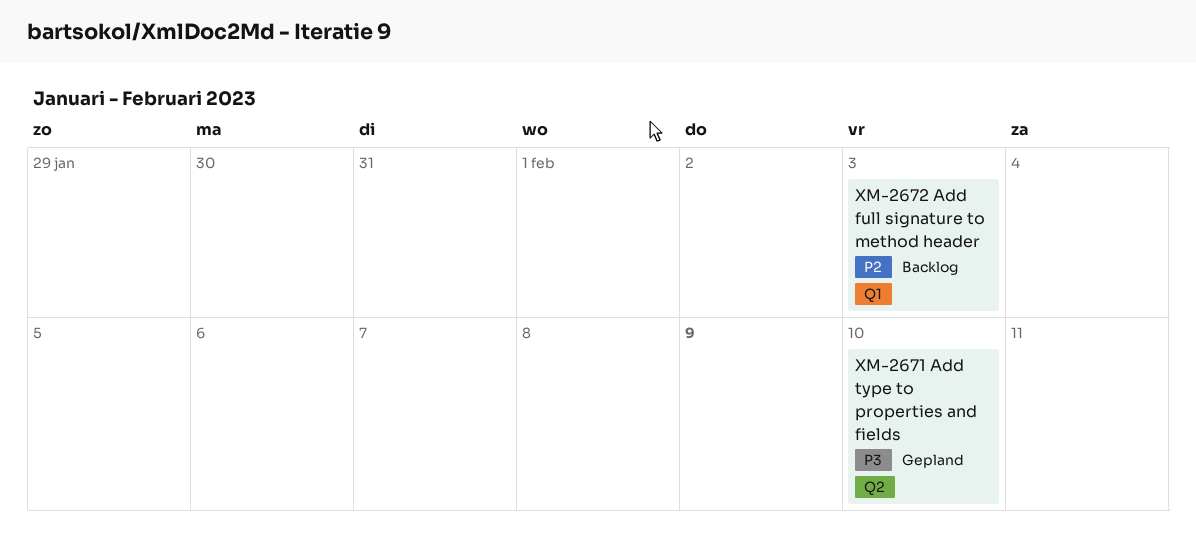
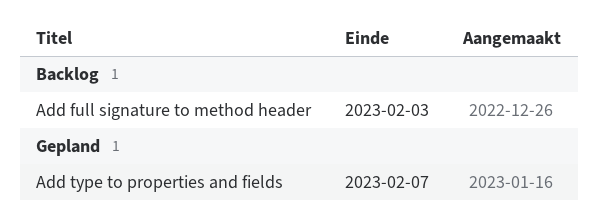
Add type to properties and fields, due: Feb 10 -> Feb 7

